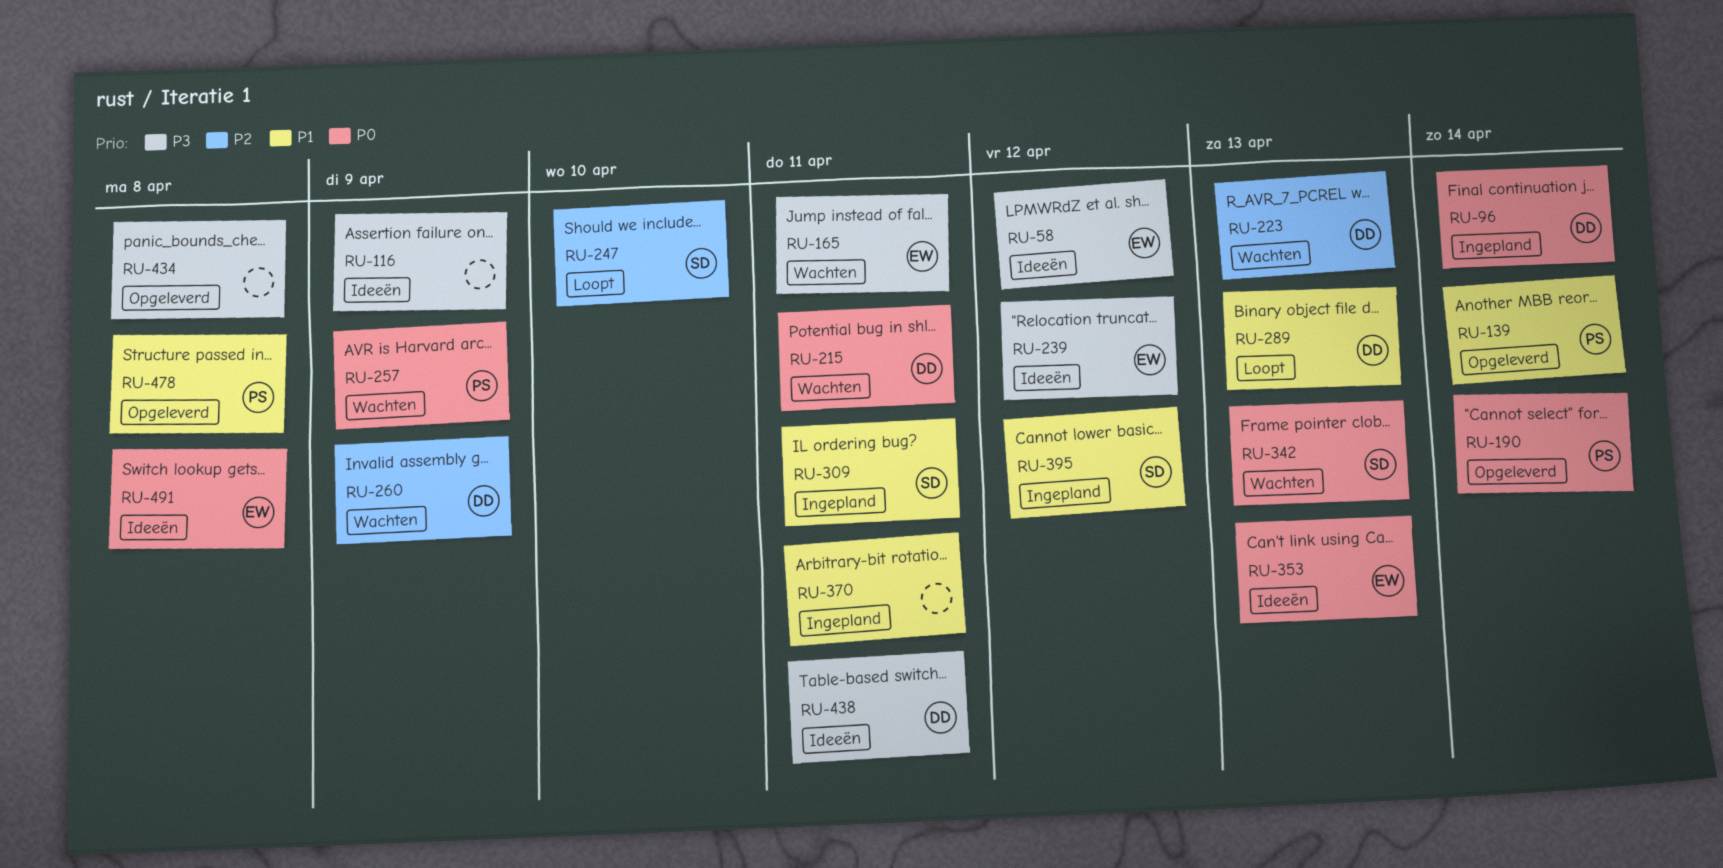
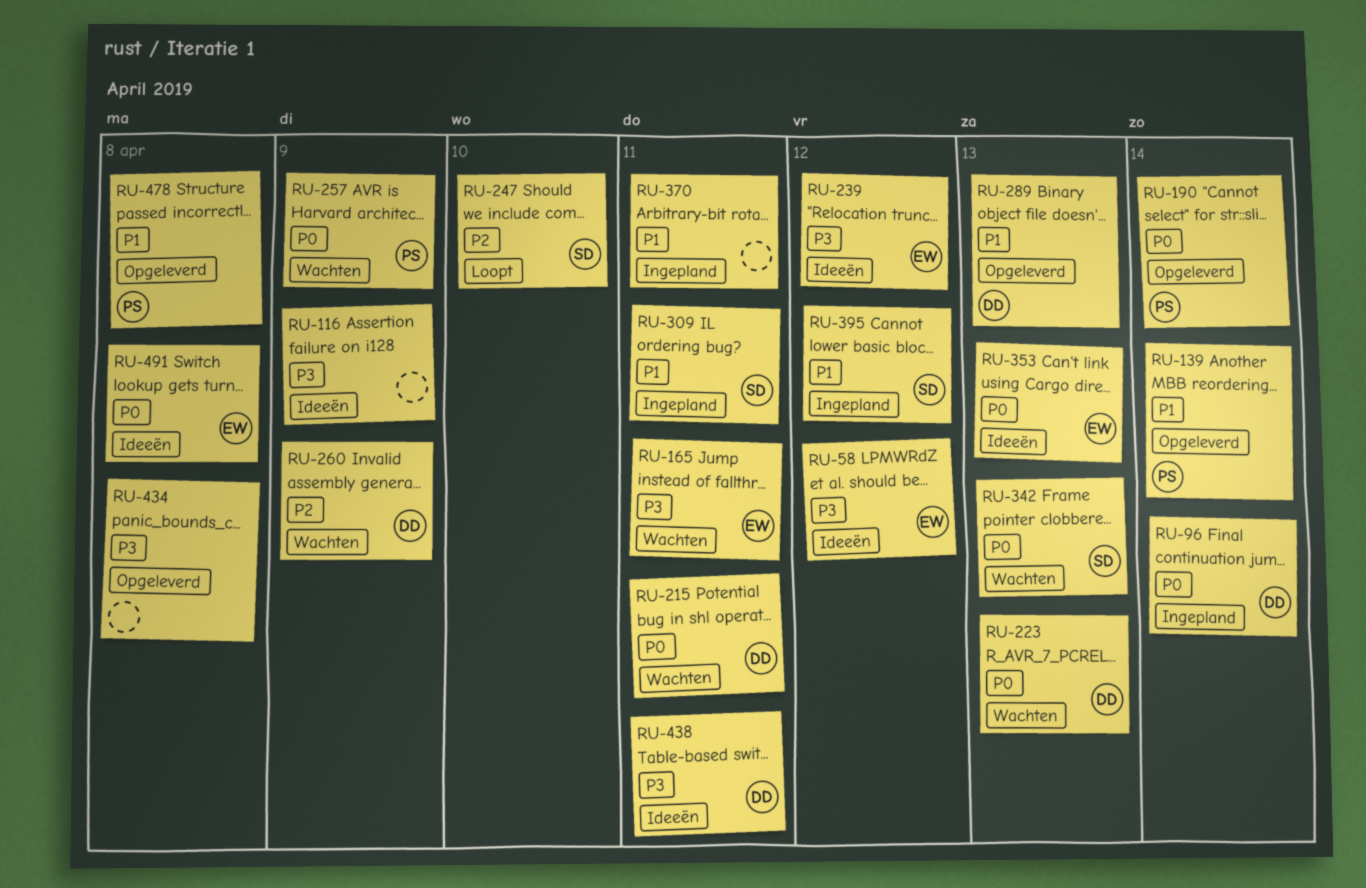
RU-223, priority: P2 -> P0
RU-289, status: Loopt -> Opgeleverd

